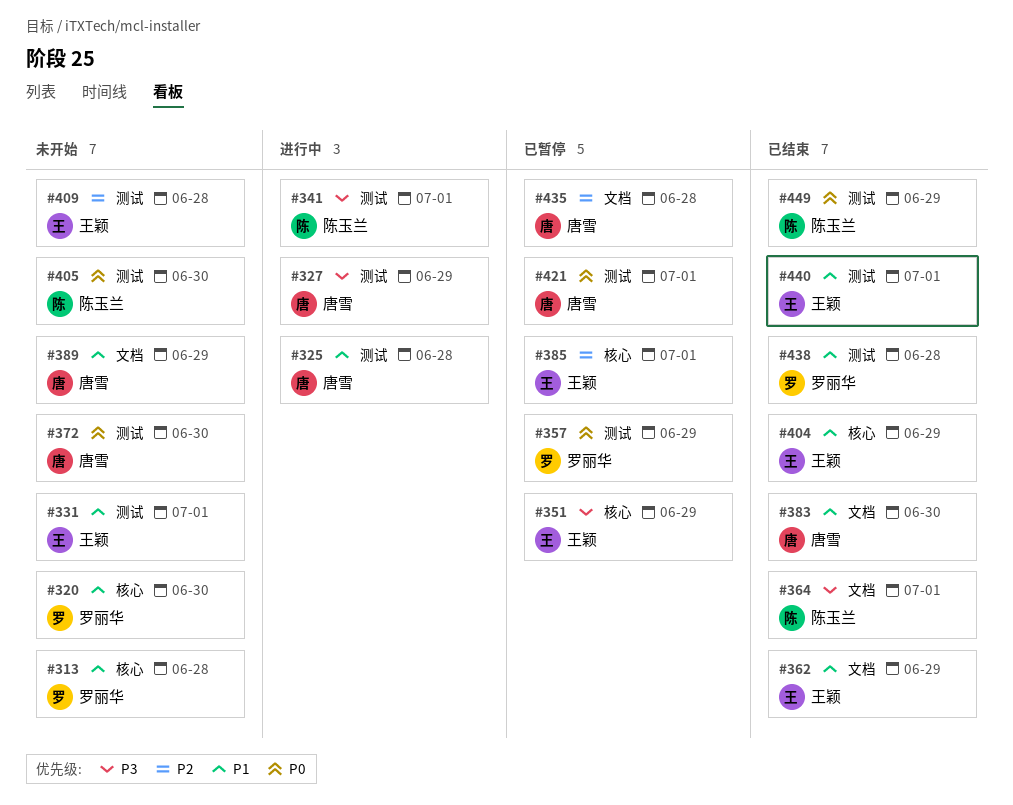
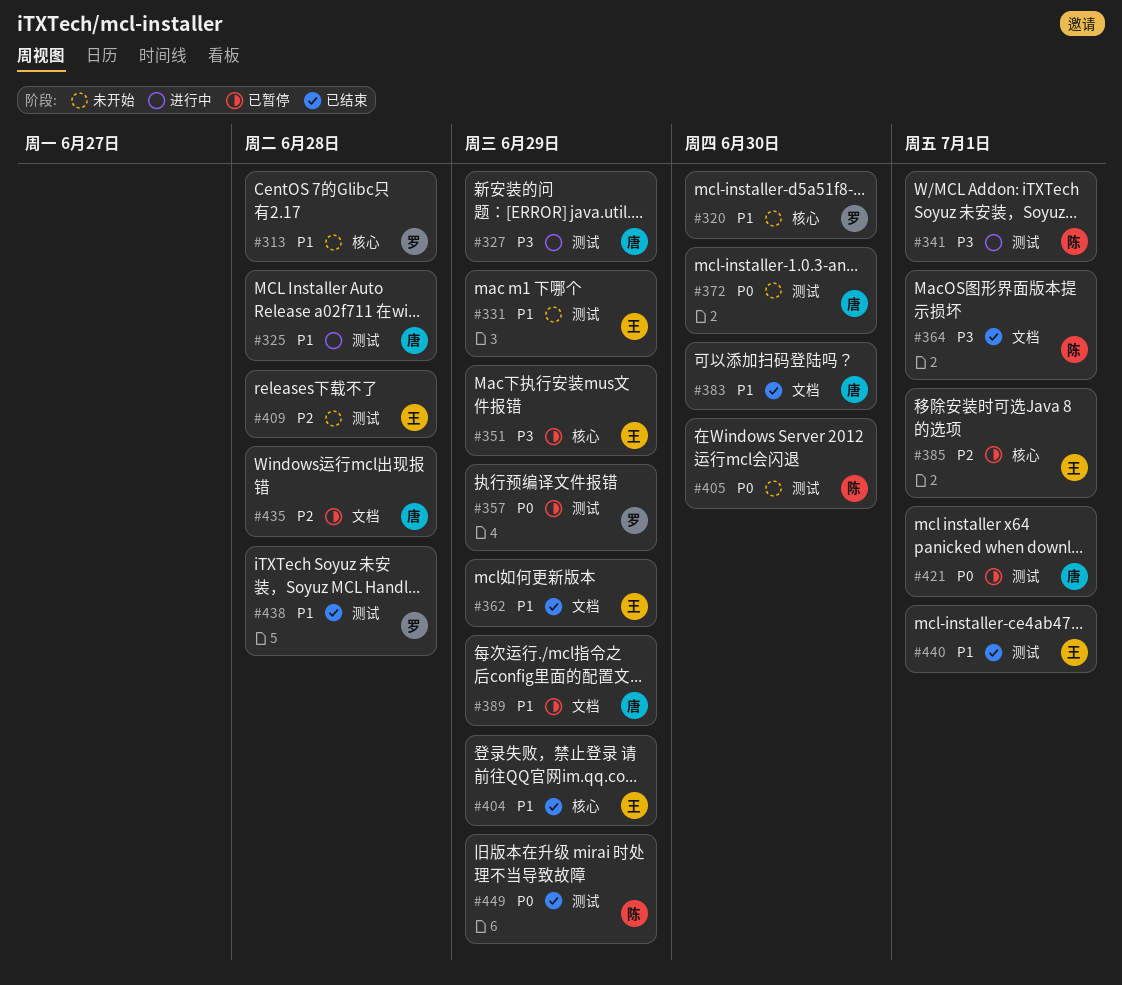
#331, due: Jul 1 -> Jun 29
#389, status: 未开始 -> 已暂停

